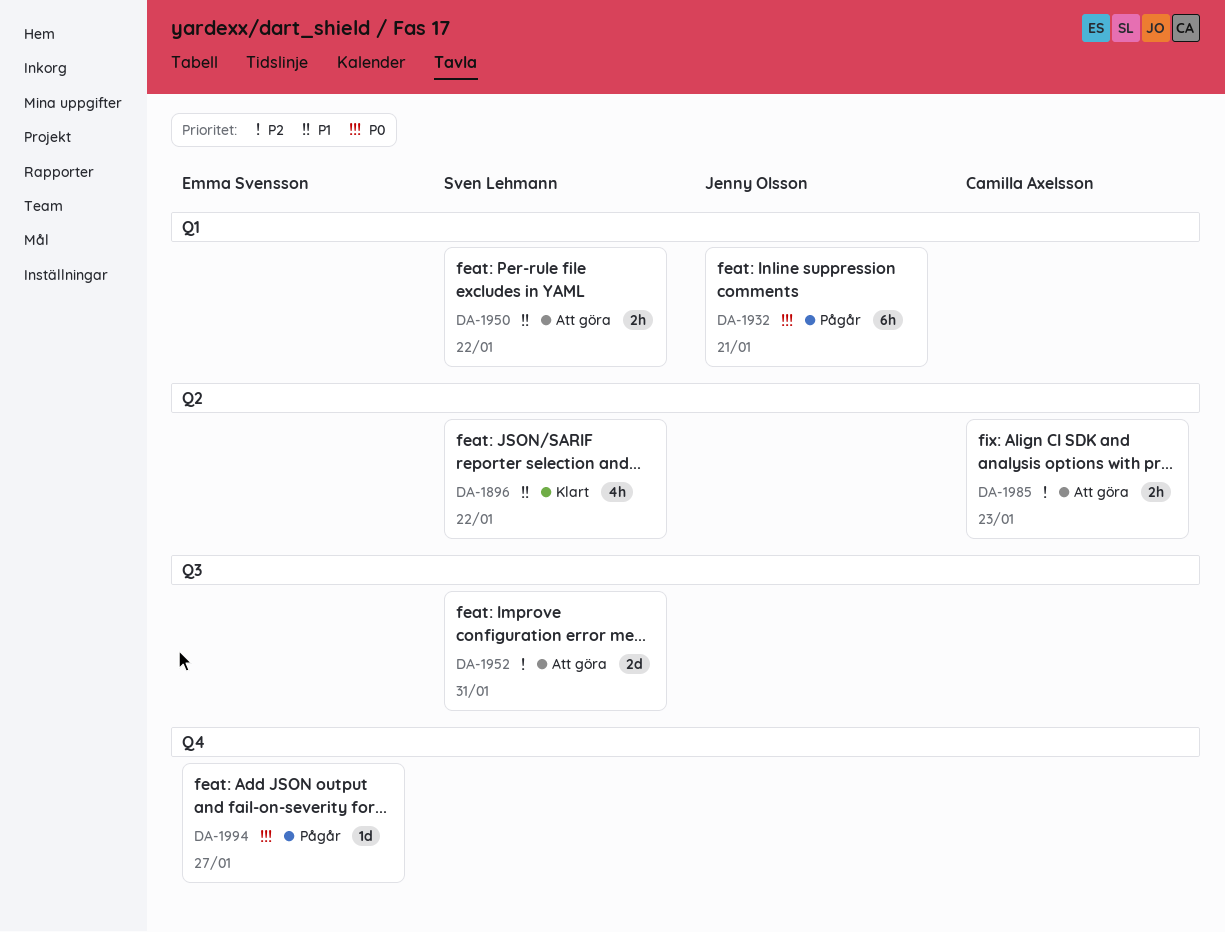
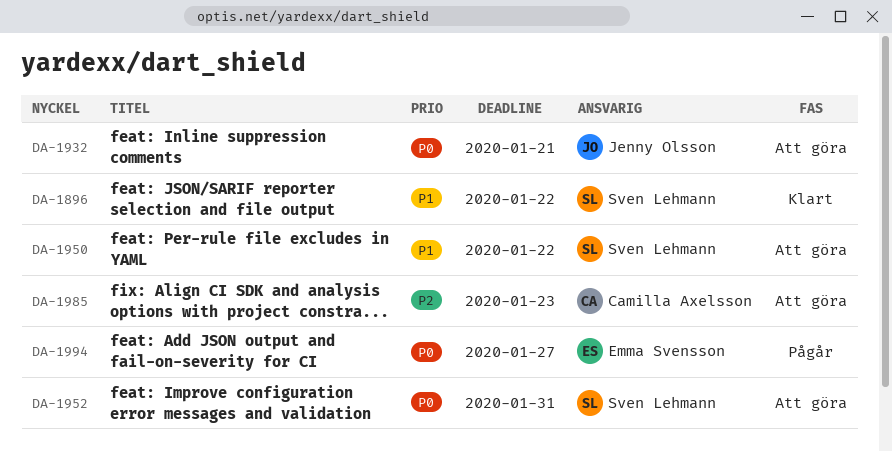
DA-1932, status: Pågår -> Att göra
DA-1952, priority: P2 -> P0

